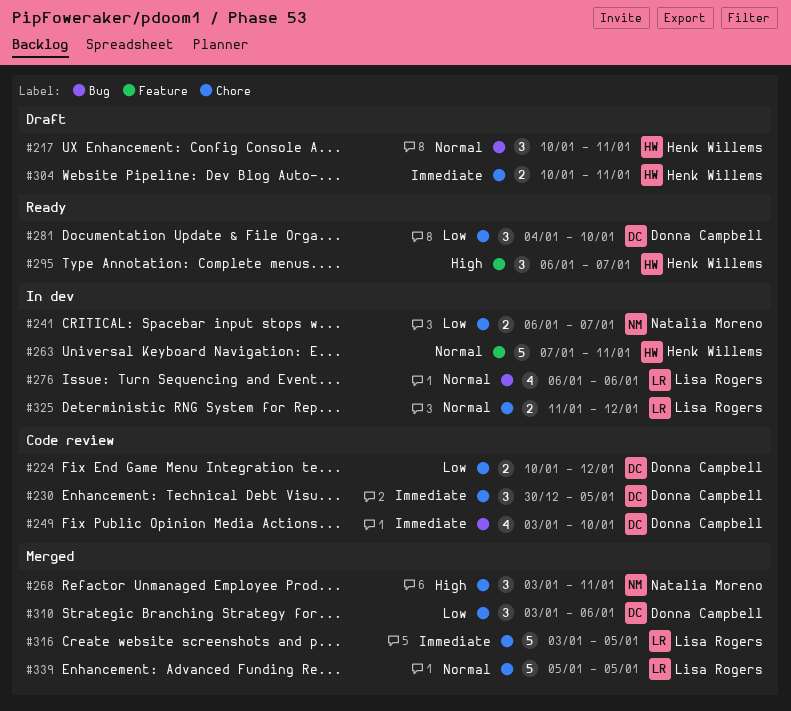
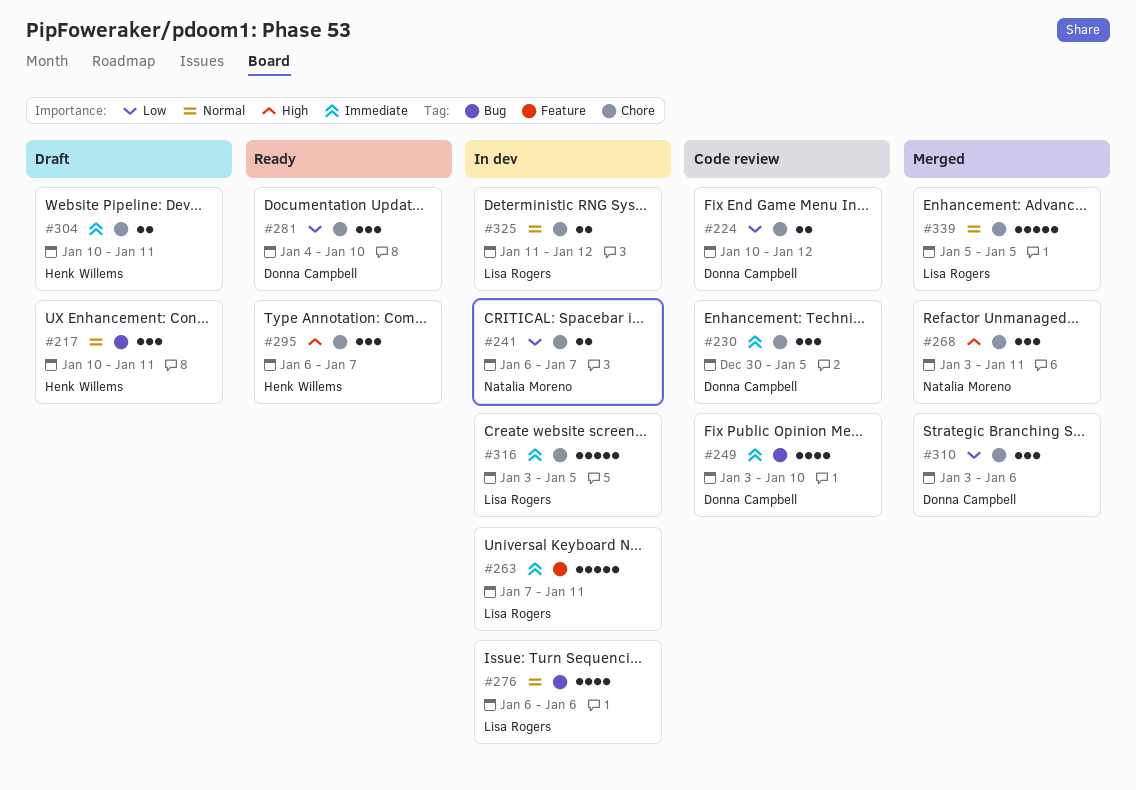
#263, owner: Henk Willems -> Lisa Rogers
#263, priority: Normal -> Immediate
#295, label: Feature -> Chore
#316, status: Merged -> In dev

